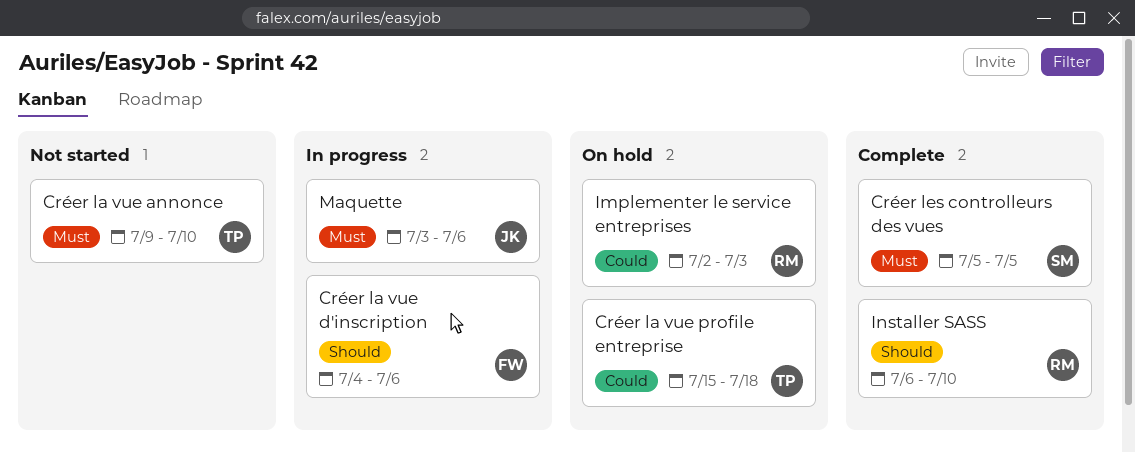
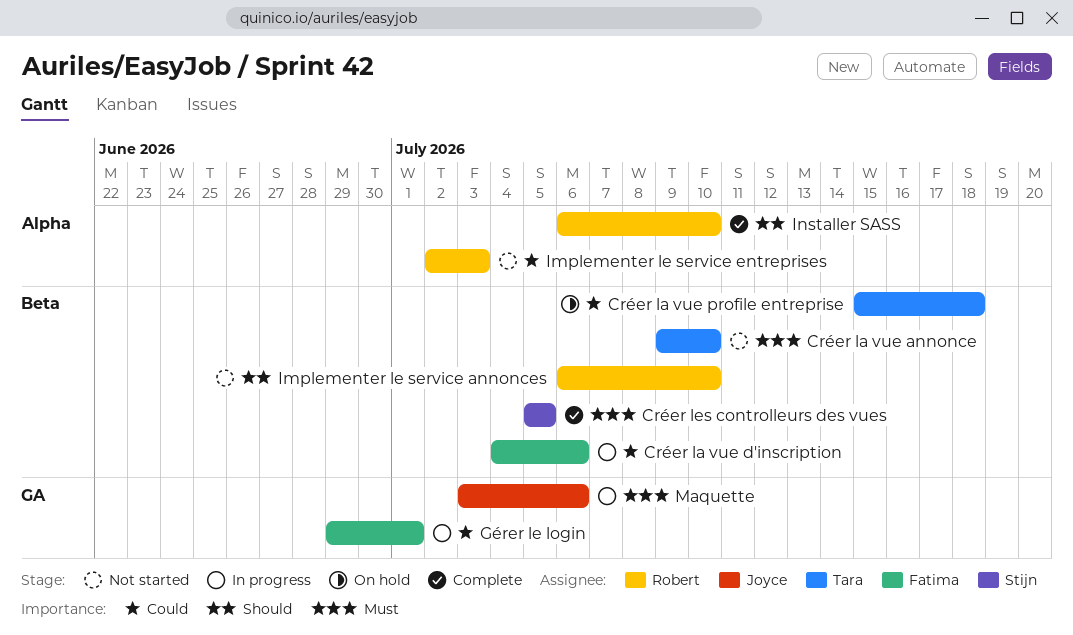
Créer la vue d'inscription, priority: Should -> Could
Gérer le login: none -> present
Implementer le service annonces: none -> present
Implementer le service entreprises, status: On hold -> Not started

